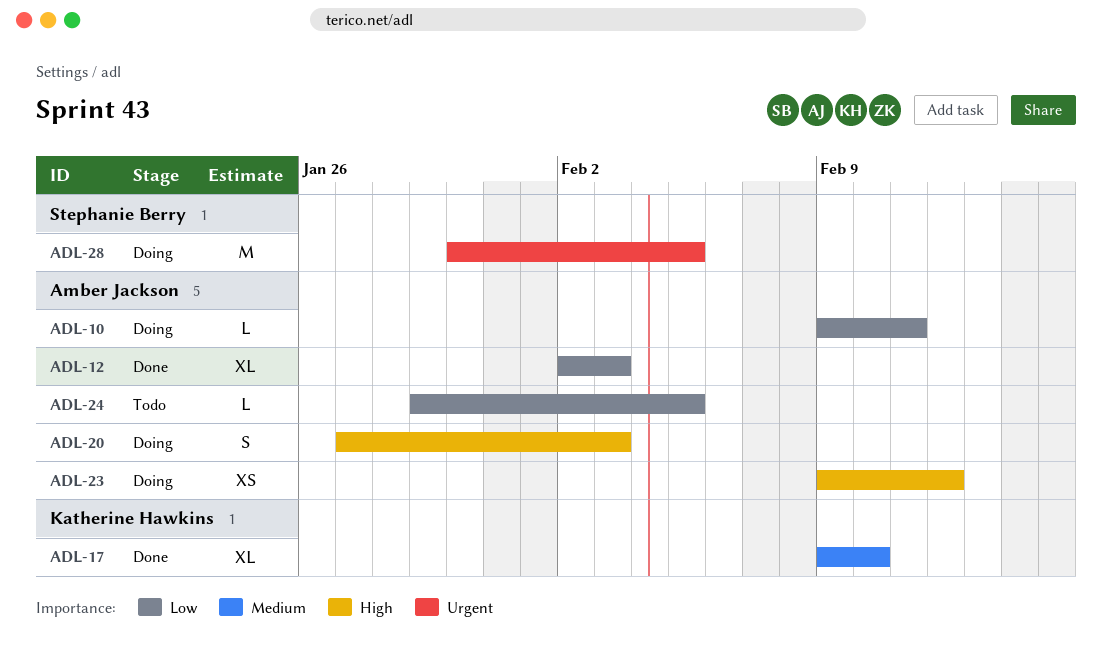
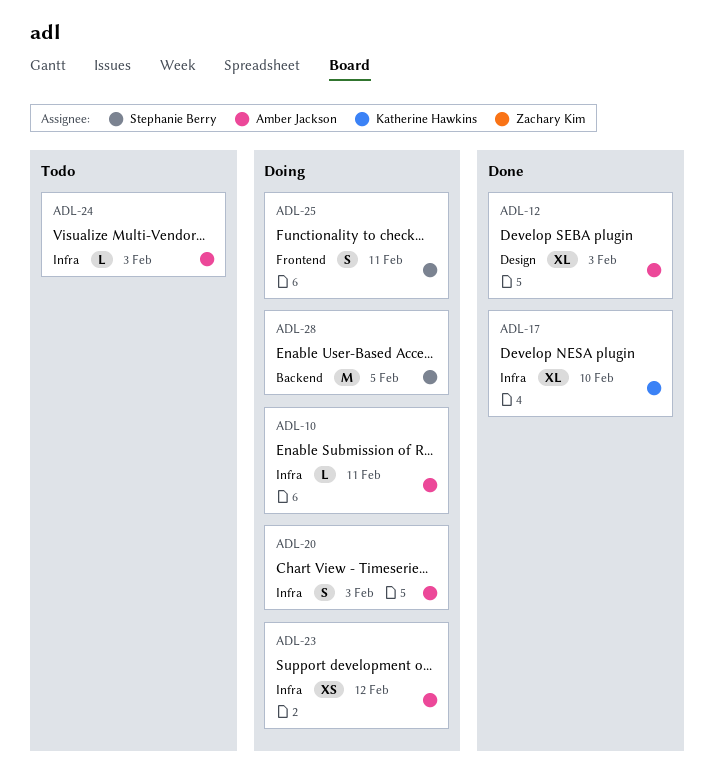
ADL-24, due: Feb 5 -> Feb 3
ADL-25: none -> present

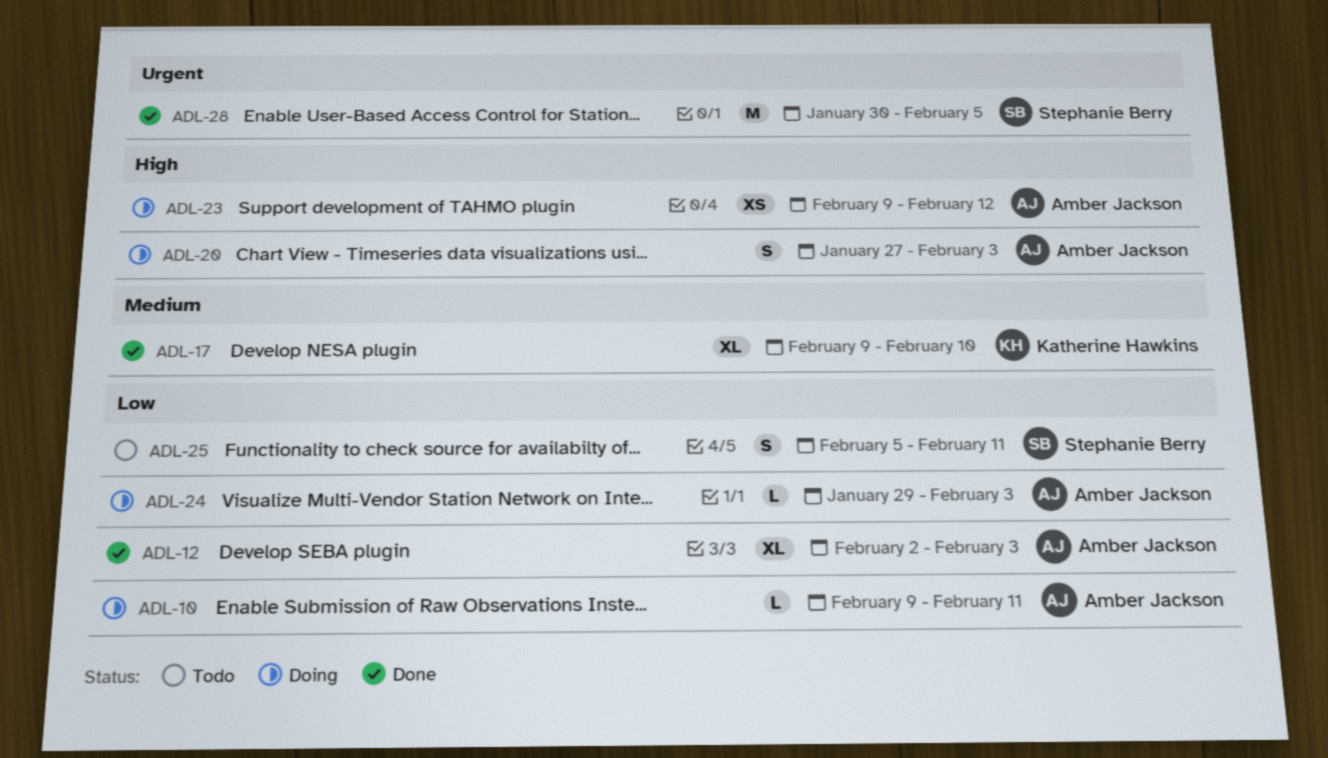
ADL-24, status: Todo -> Doing
ADL-25, status: Doing -> Todo
ADL-28, status: Doing -> Done

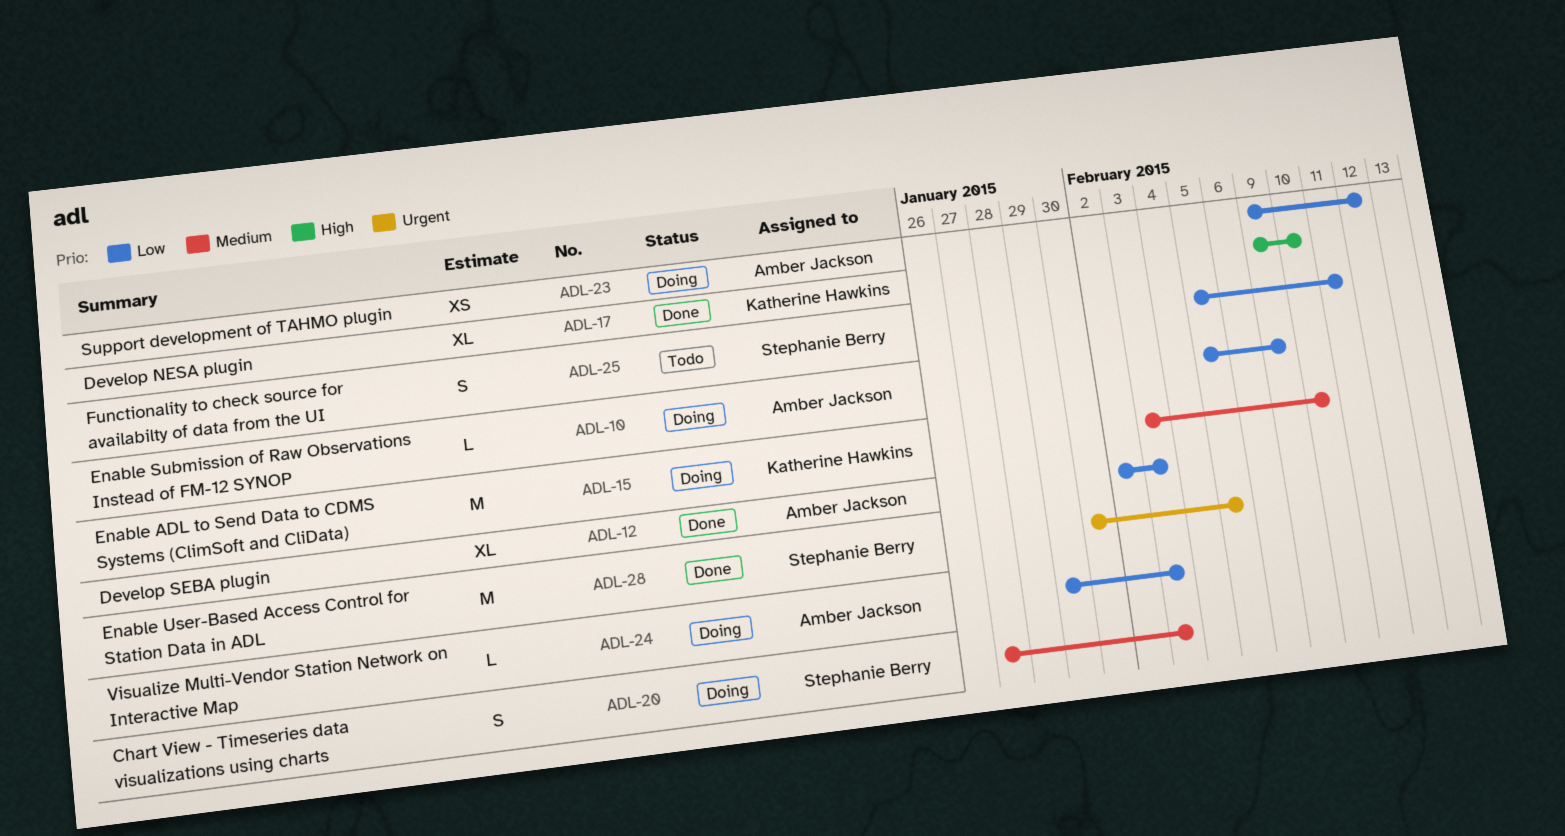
ADL-10, start: Feb 9 -> Feb 5
ADL-10, due: Feb 11 -> Feb 9
ADL-15: none -> present
ADL-17, priority: Medium -> High
ADL-20, owner: Amber Jackson -> Stephanie Berry
ADL-20, priority: High -> Medium
ADL-23, priority: High -> Low

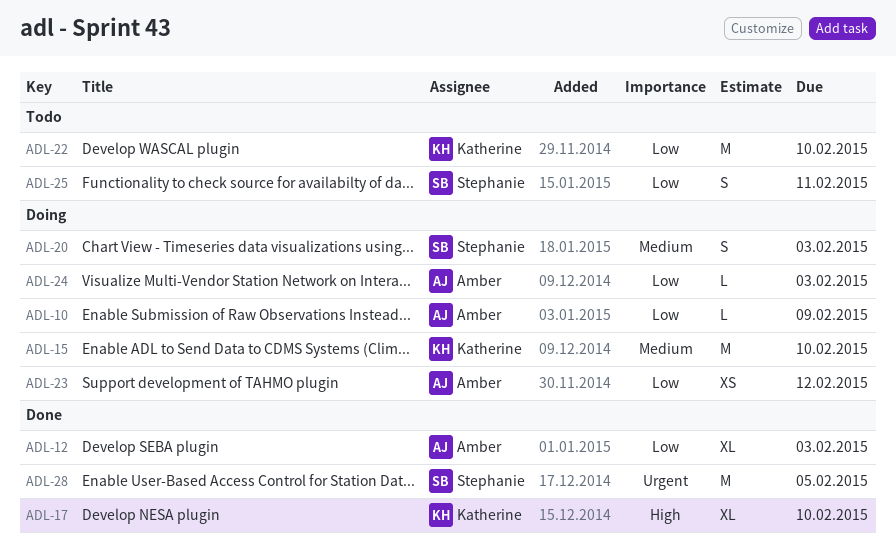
ADL-22: none -> present

